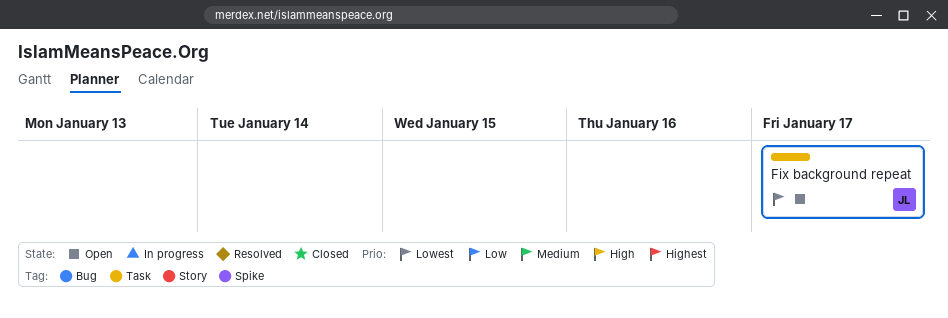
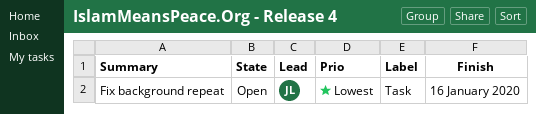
Fix background repeat, due: Jan 17 -> Jan 16

